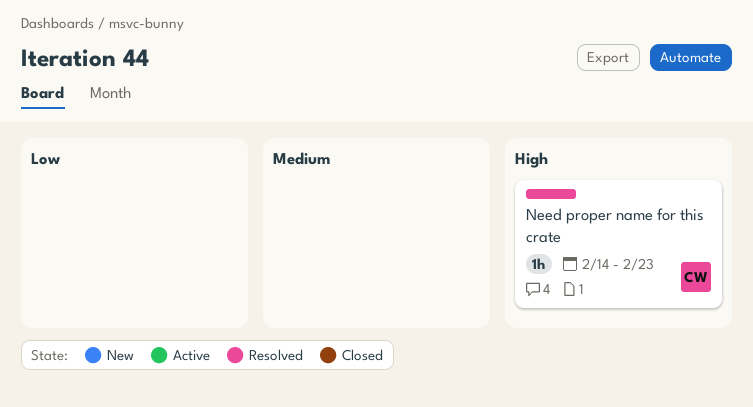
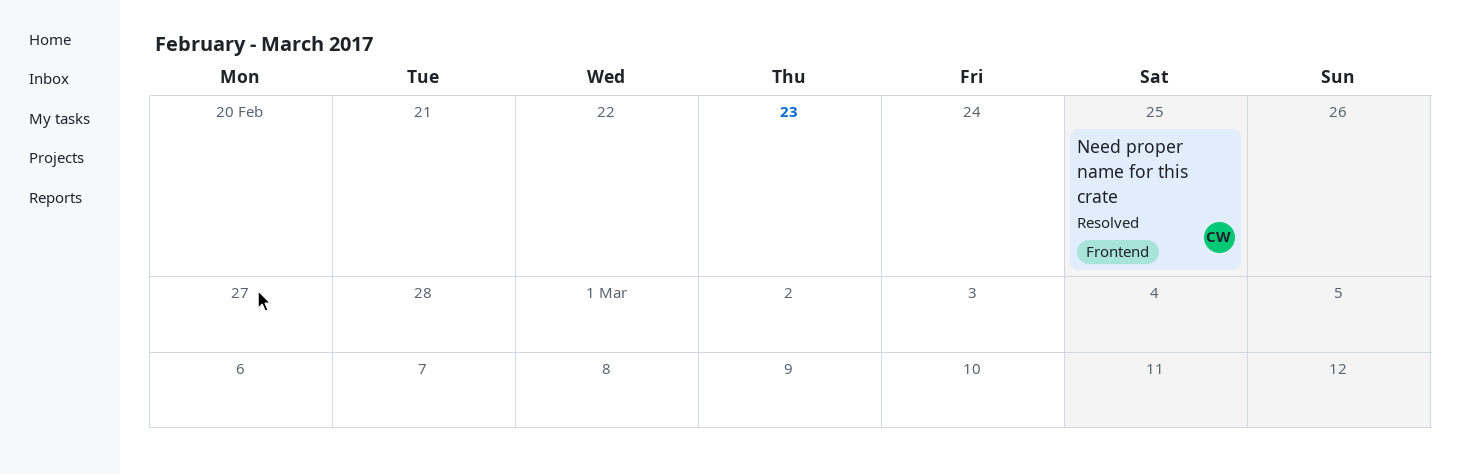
Need proper name for this crate, due: Feb 23 -> Feb 25

